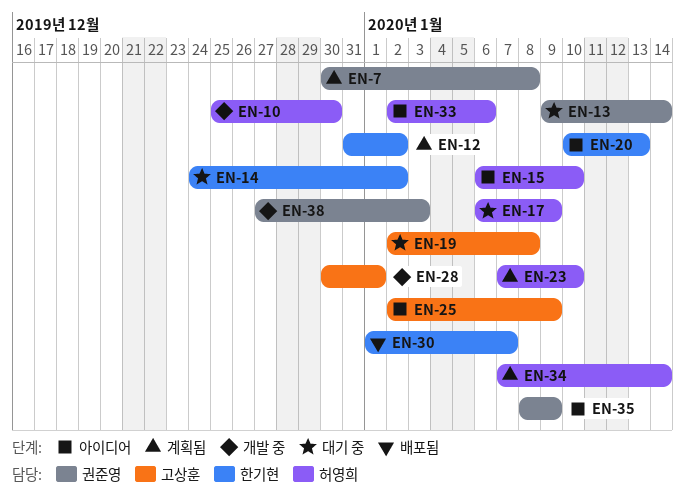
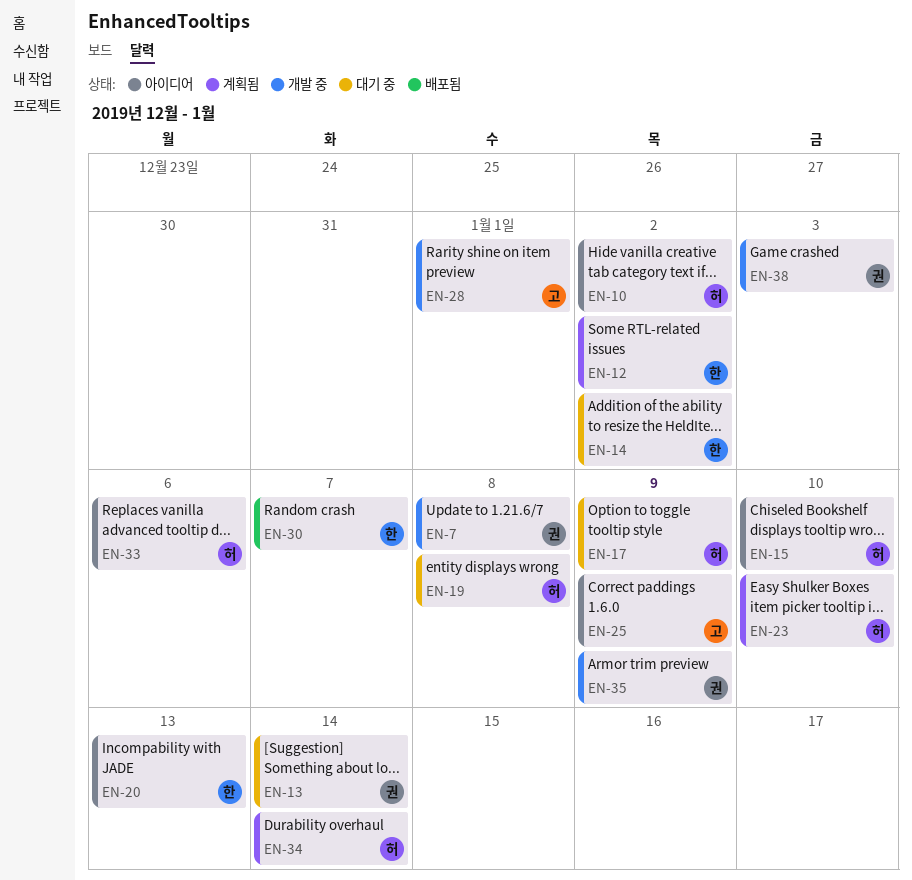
EN-7, status: 계획됨 -> 개발 중
EN-10, status: 개발 중 -> 아이디어
EN-10, due: Dec 30 -> Jan 2
EN-19, owner: 고상훈 -> 허영희
EN-35, status: 아이디어 -> 개발 중

